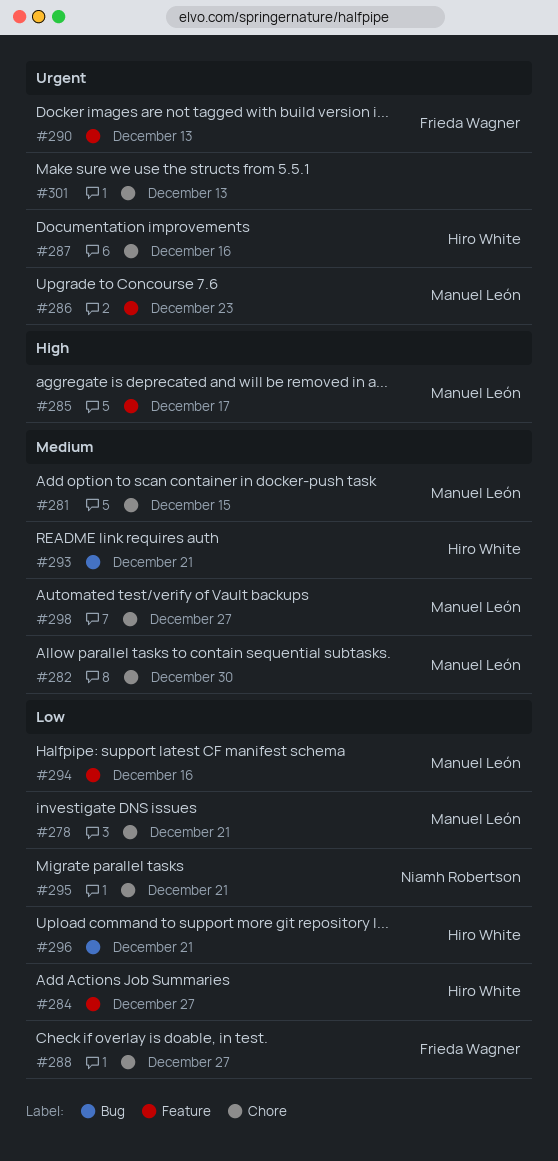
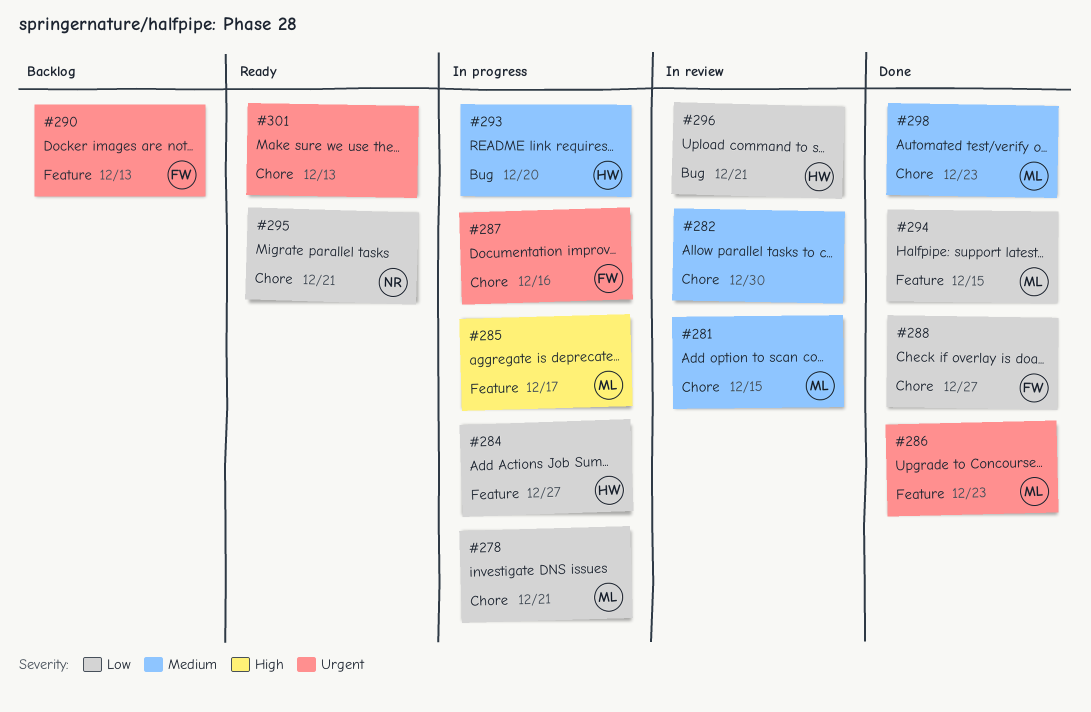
#282, owner: Manuel León -> none
#287, owner: Hiro White -> Frieda Wagner
#293, due: Dec 21 -> Dec 20
#294, due: Dec 16 -> Dec 15
#298, due: Dec 27 -> Dec 23

